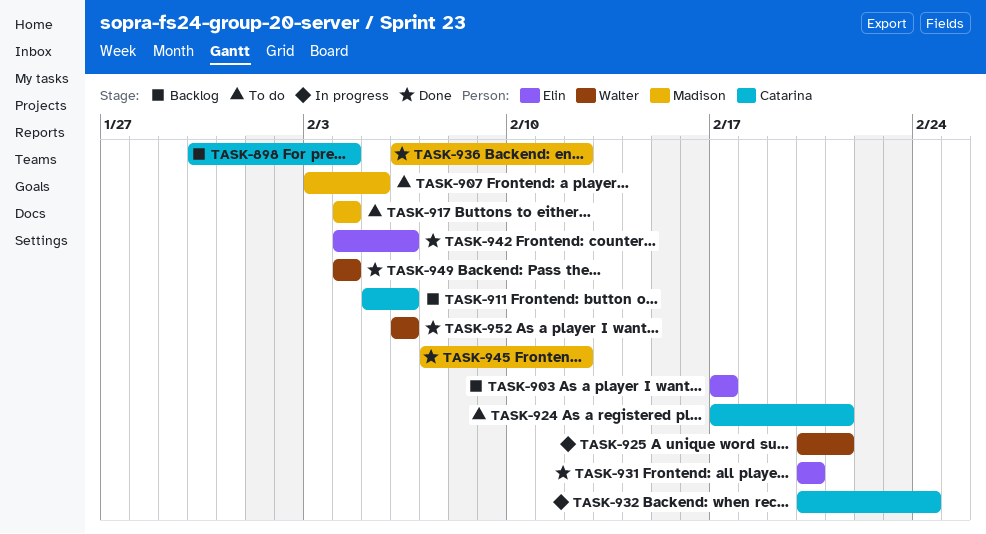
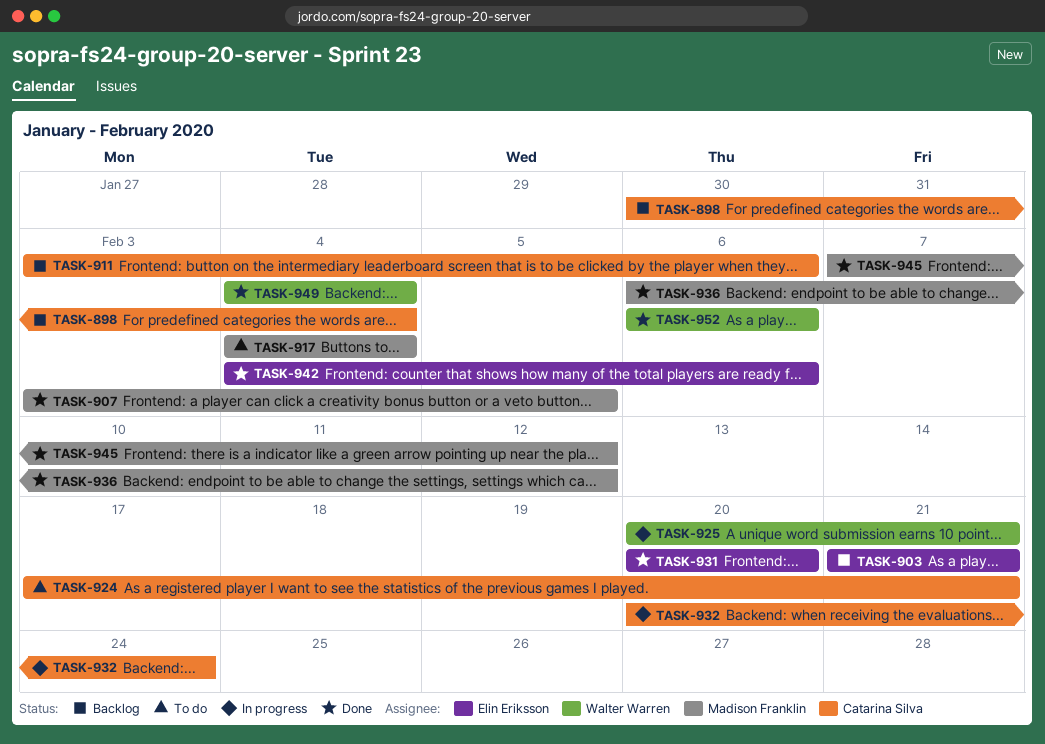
TASK-903, start: Feb 17 -> Feb 21
TASK-903, due: Feb 17 -> Feb 21
TASK-907, status: To do -> Done
TASK-911, start: Feb 5 -> Feb 3

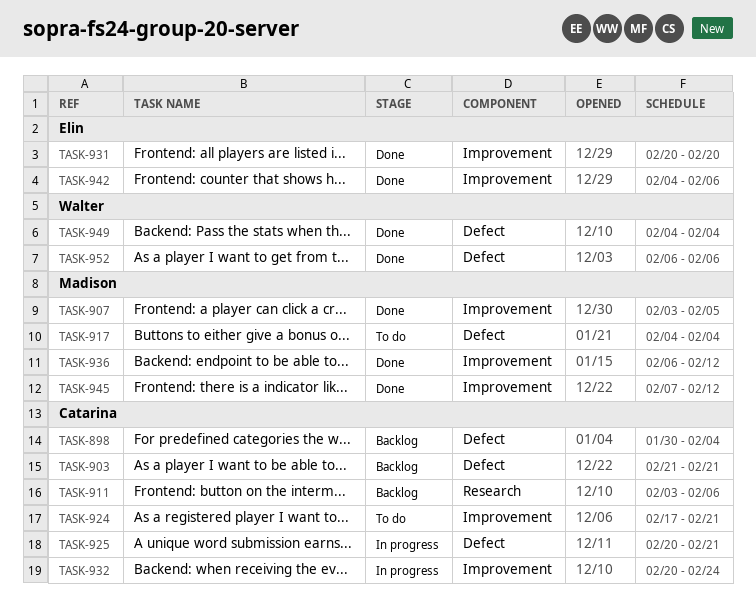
TASK-903, owner: Elin Eriksson -> Catarina Silva
TASK-925, owner: Walter Warren -> Catarina Silva

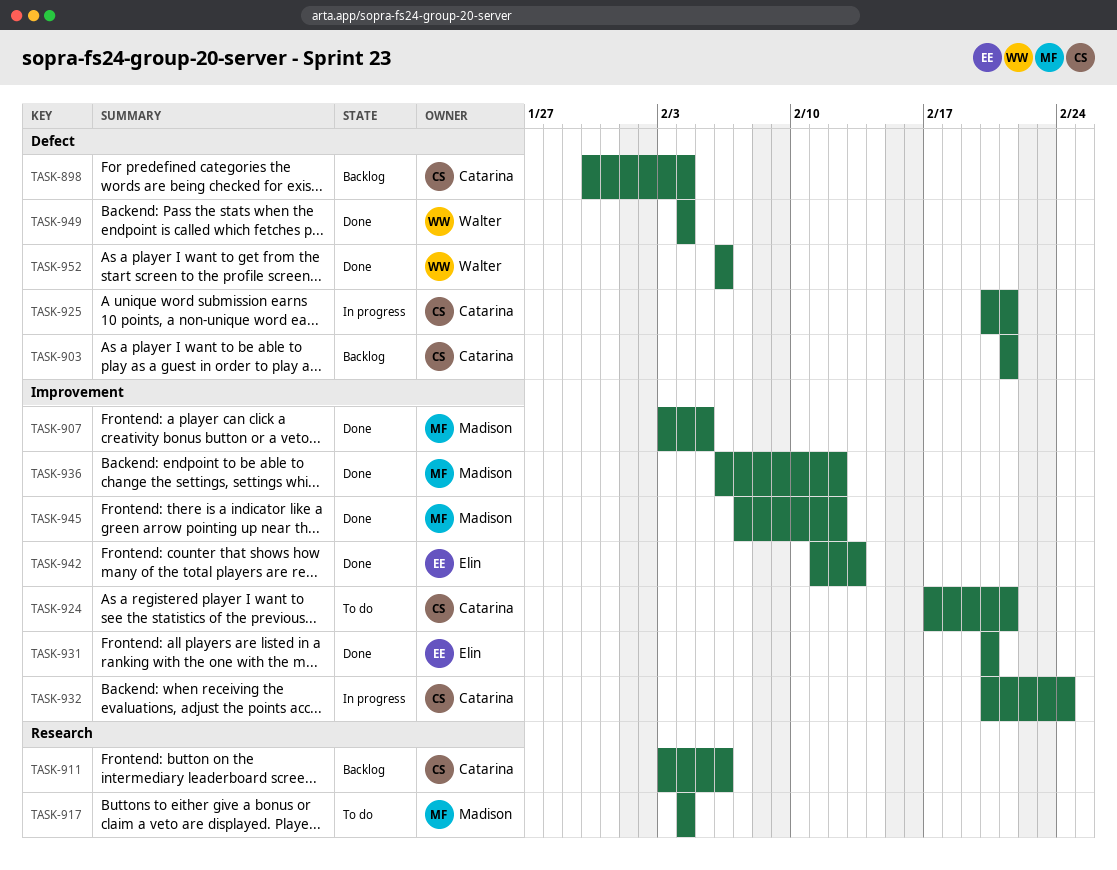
TASK-917, label: Defect -> Research
TASK-942, start: Feb 4 -> Feb 11
TASK-942, due: Feb 6 -> Feb 13

